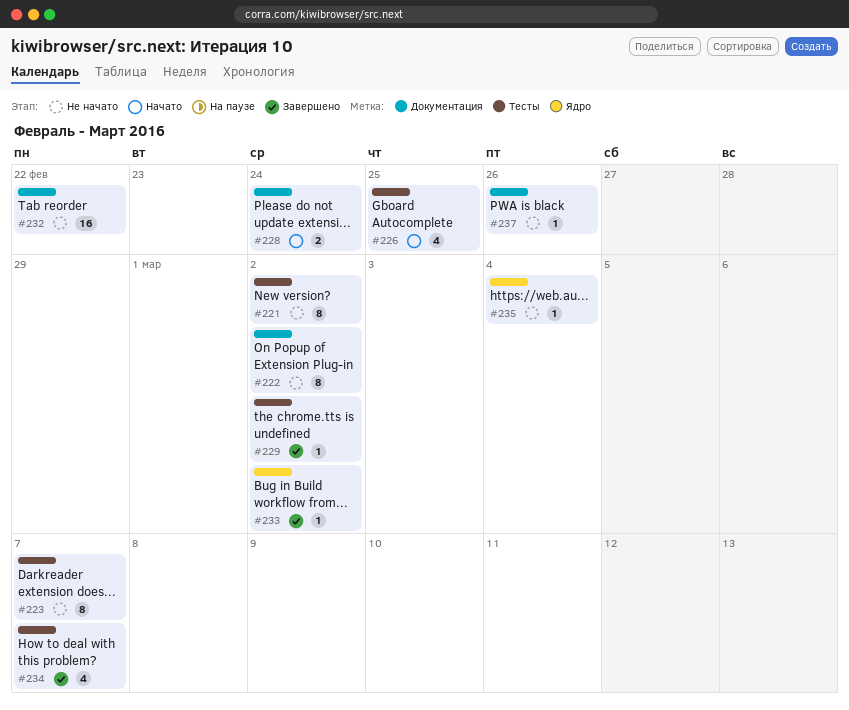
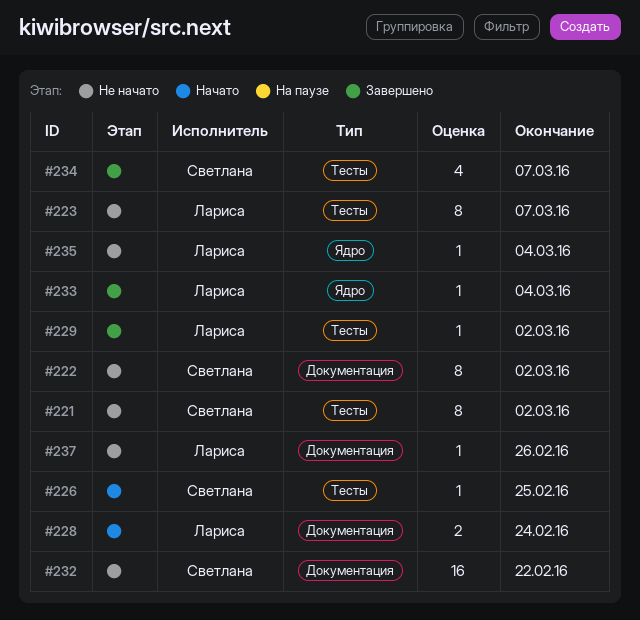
#226, estimate: 4 -> 1
#233, due: Mar 2 -> Mar 4

